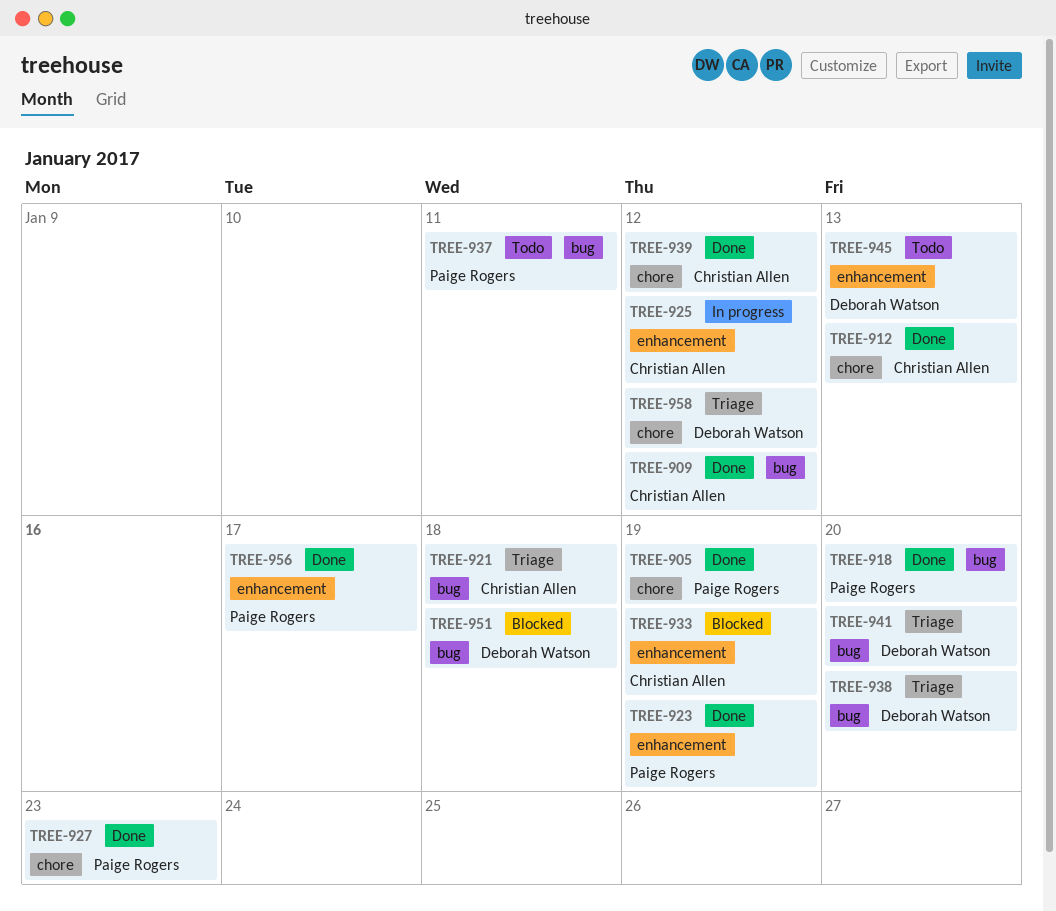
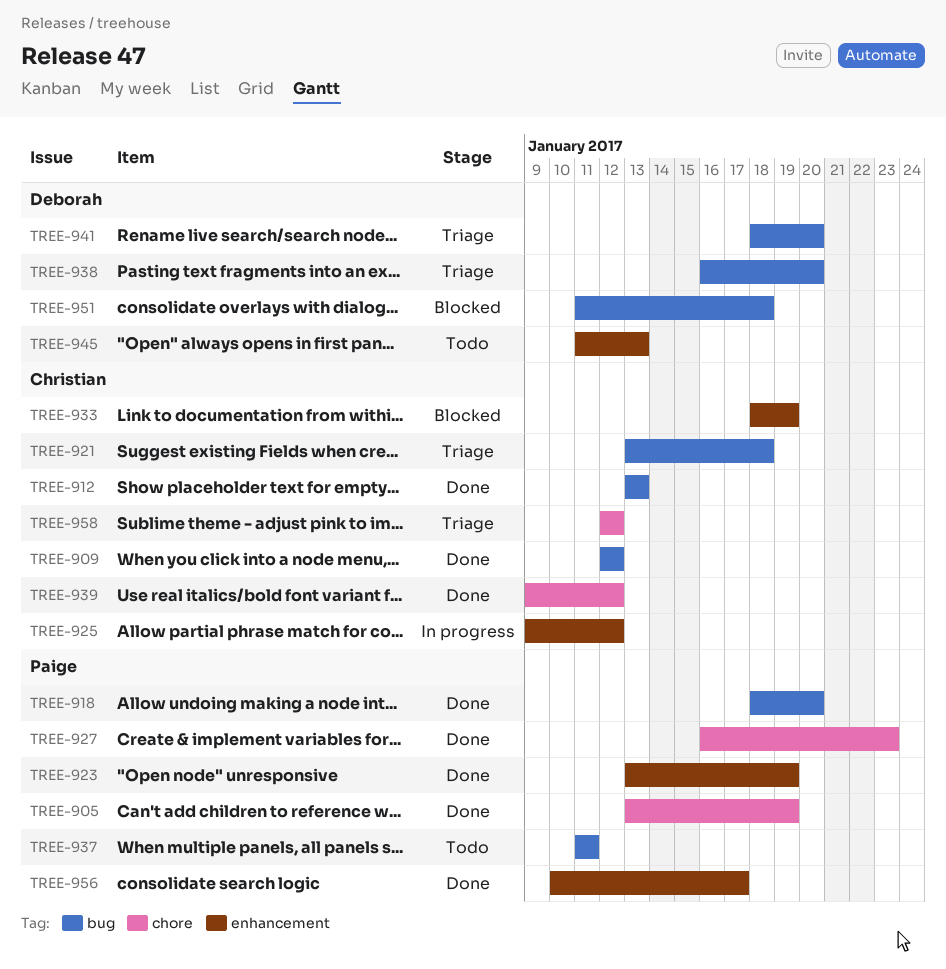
TREE-912, label: chore -> bug
TREE-958, owner: Deborah Watson -> Christian Allen

